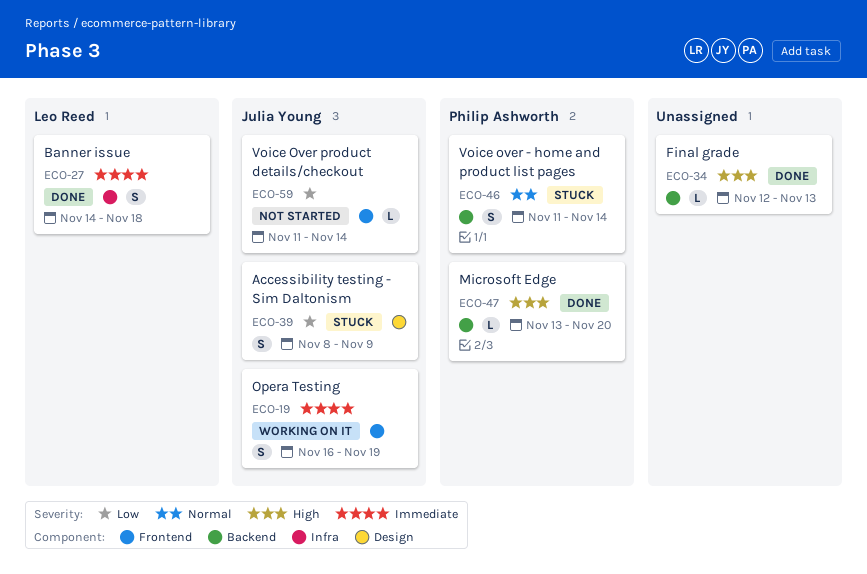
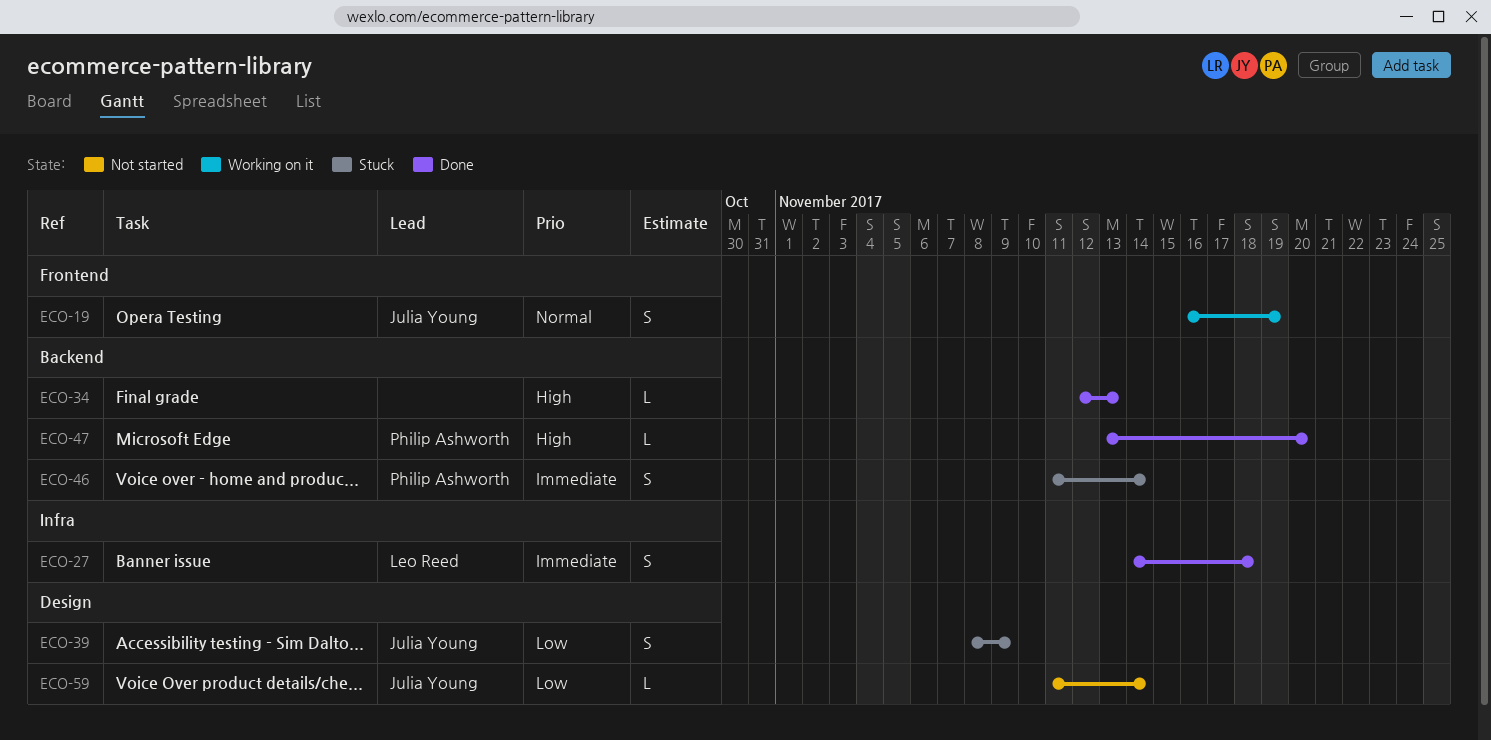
ECO-19, priority: Immediate -> Normal
ECO-46, priority: Normal -> Immediate
ECO-59, label: Frontend -> Design

